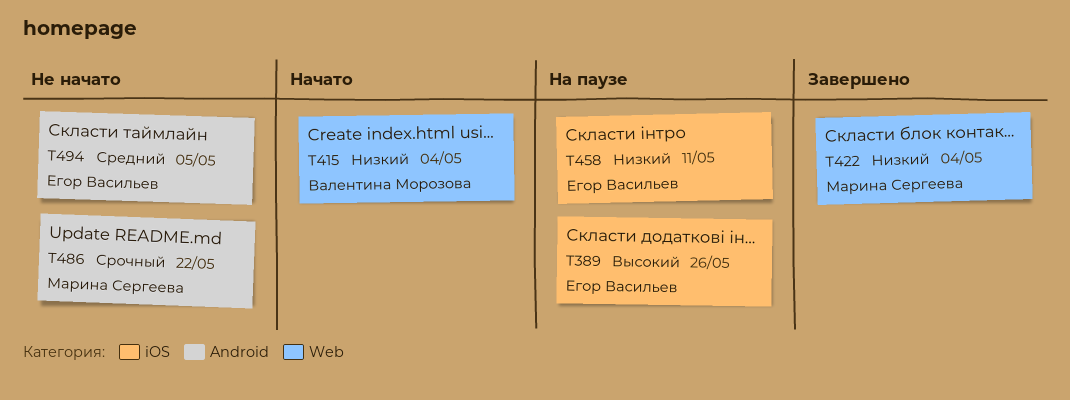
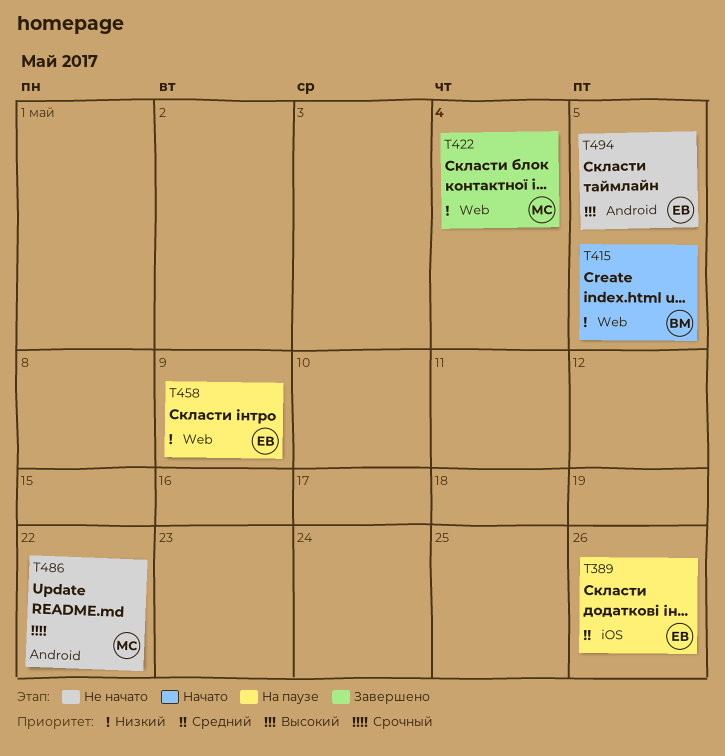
T389, priority: Высокий -> Средний
T415, due: May 4 -> May 5
T458, label: iOS -> Web
T458, due: May 11 -> May 9
T494, priority: Средний -> Высокий

